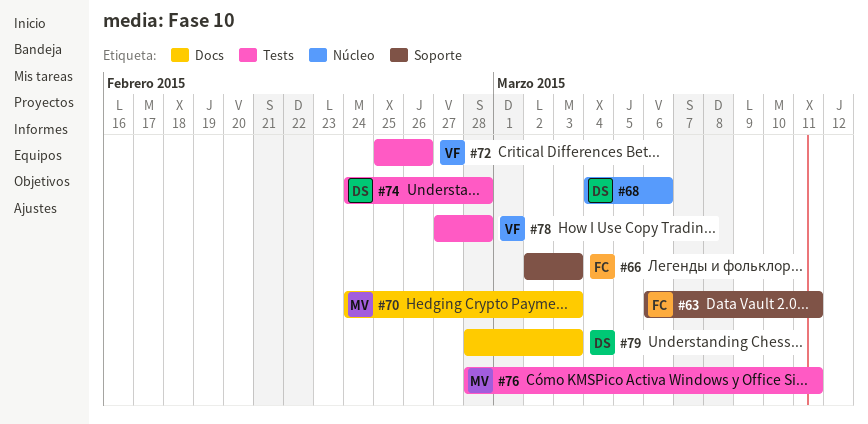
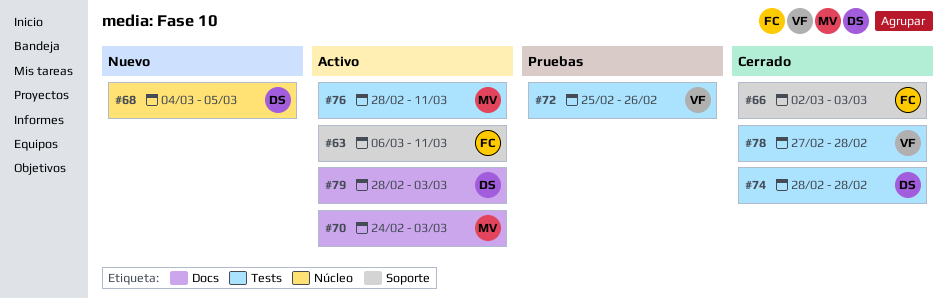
#68, due: Mar 6 -> Mar 5
#74, start: Feb 24 -> Feb 28

